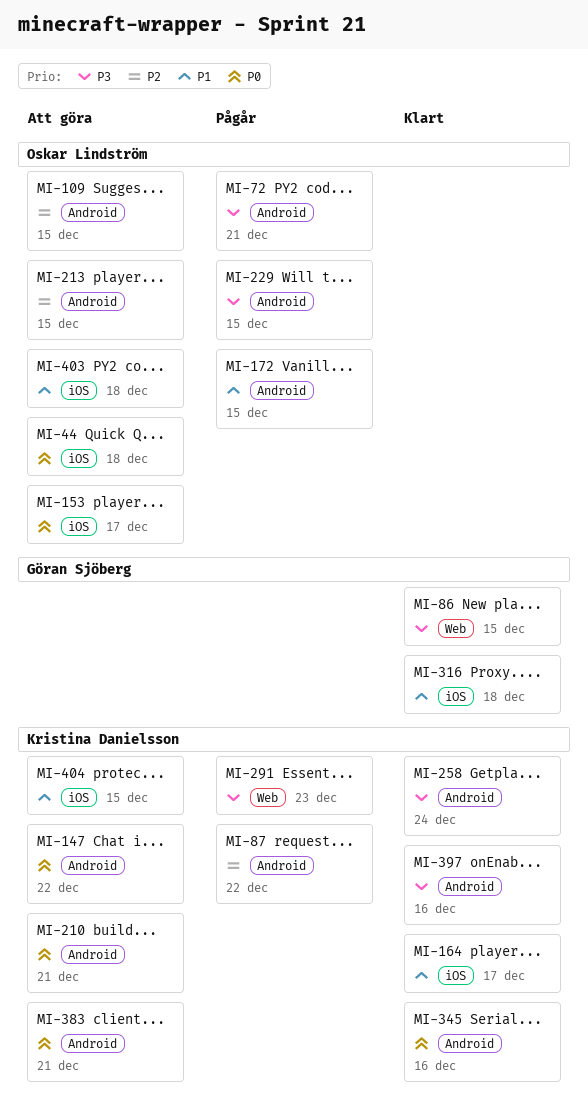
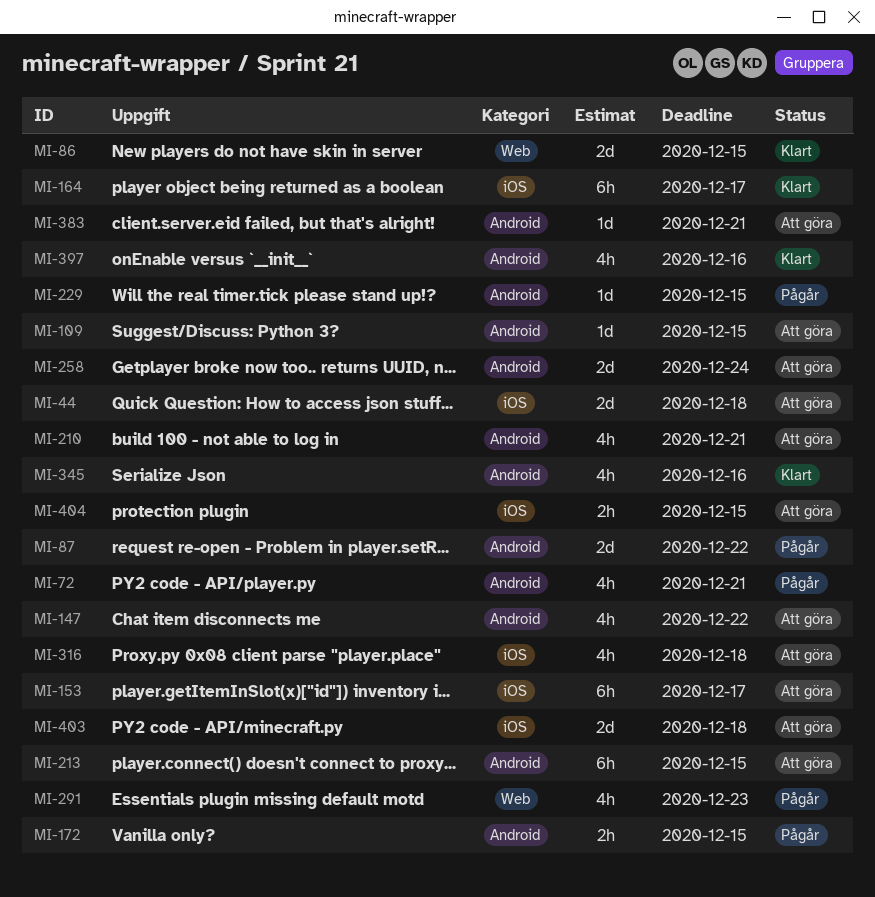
MI-258, status: Klart -> Att göra
MI-316, status: Klart -> Att göra

